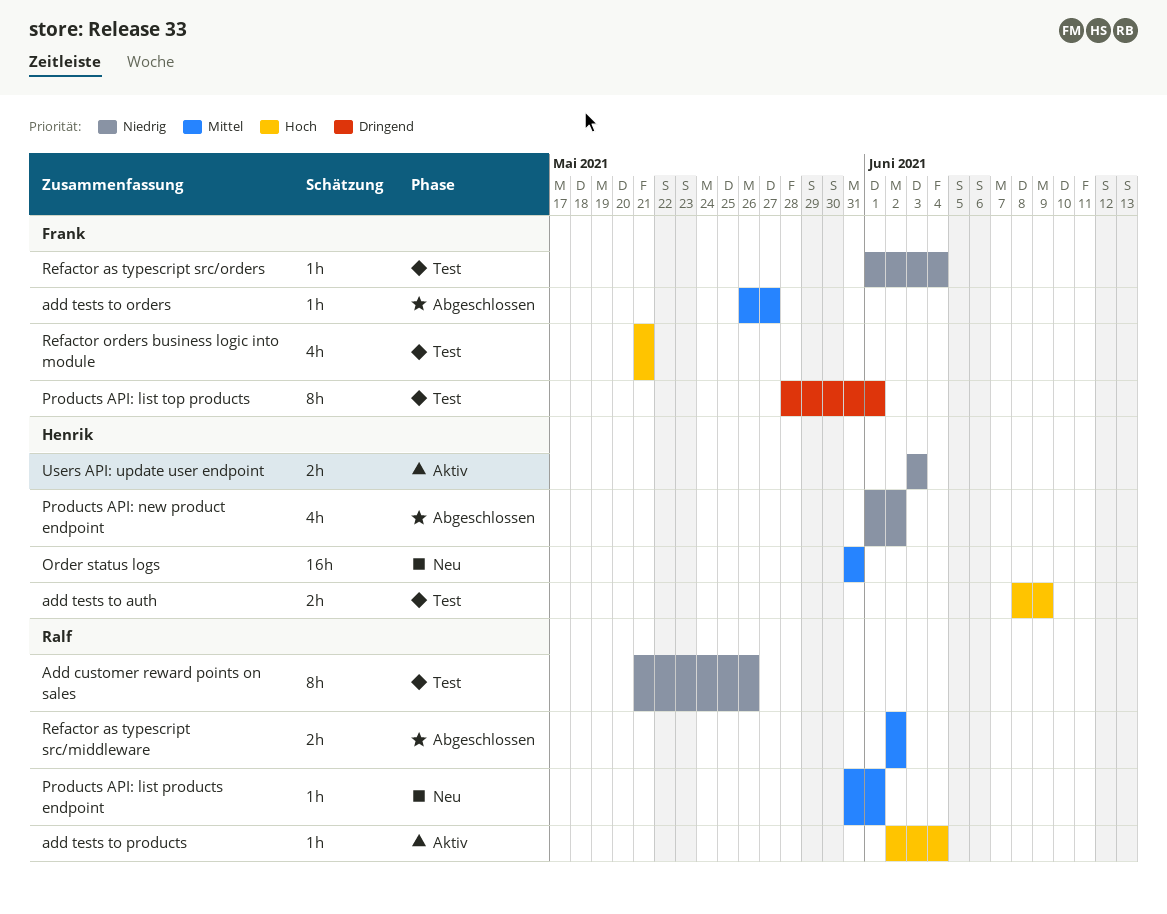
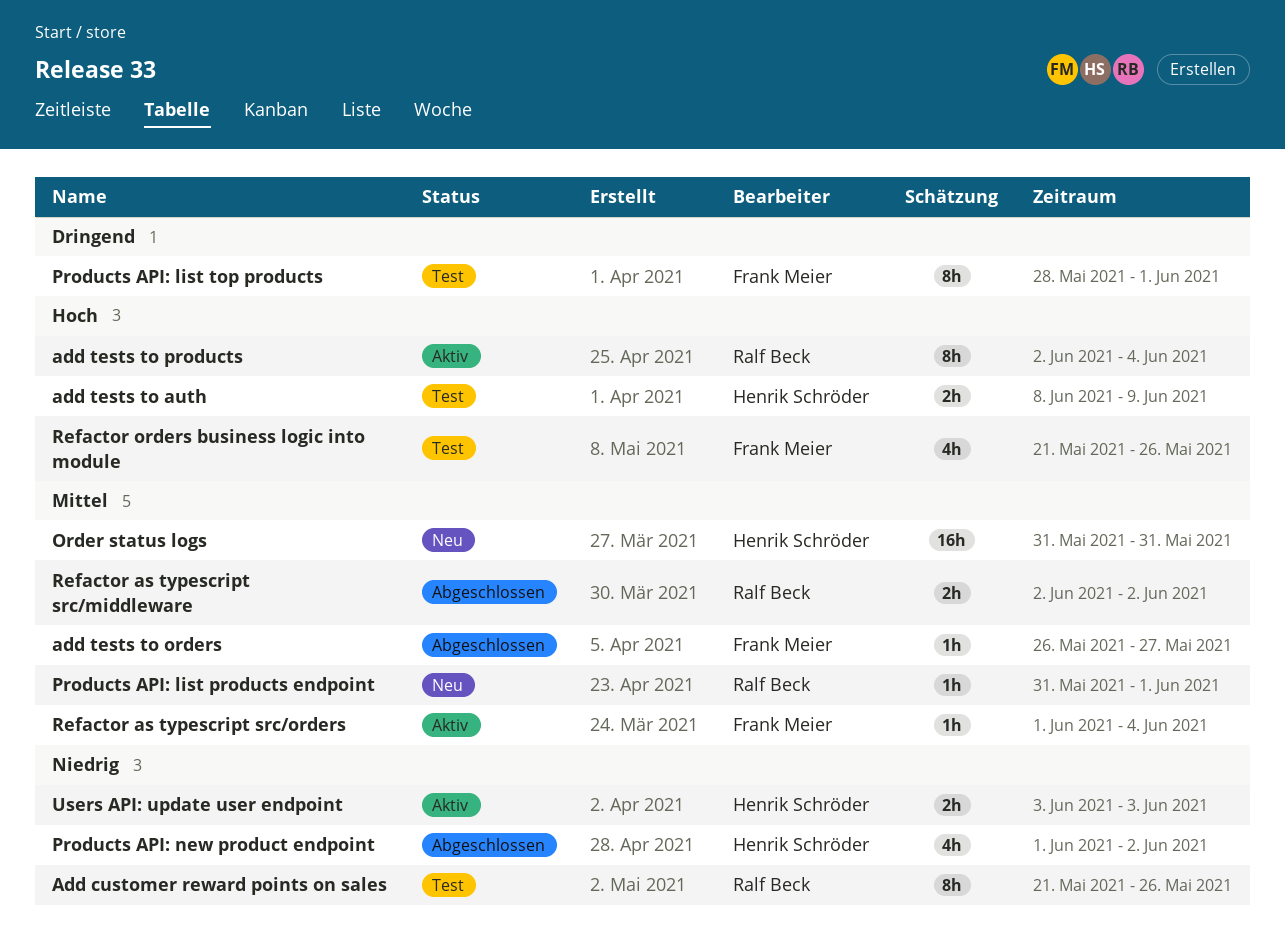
add tests to products, estimate: 1h -> 8h
Refactor as typescript src/orders, status: Test -> Aktiv
Refactor as typescript src/orders, priority: Niedrig -> Mittel
Refactor orders business logic into module, due: May 21 -> May 26

